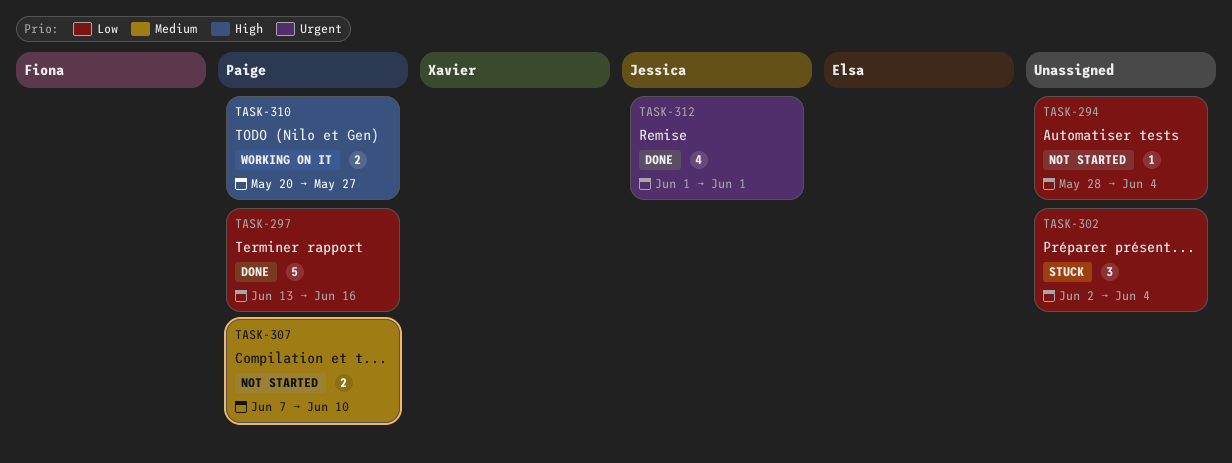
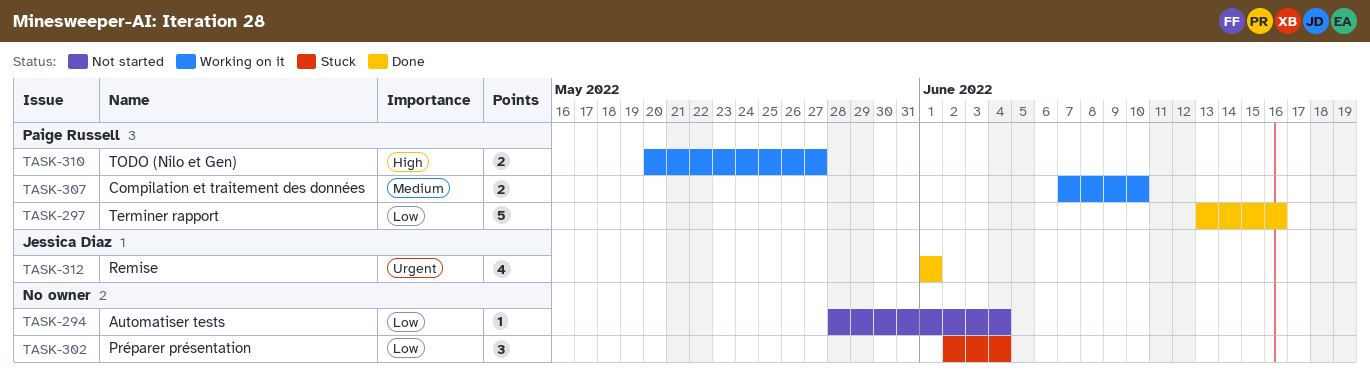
TASK-307, status: Not started -> Working on it

